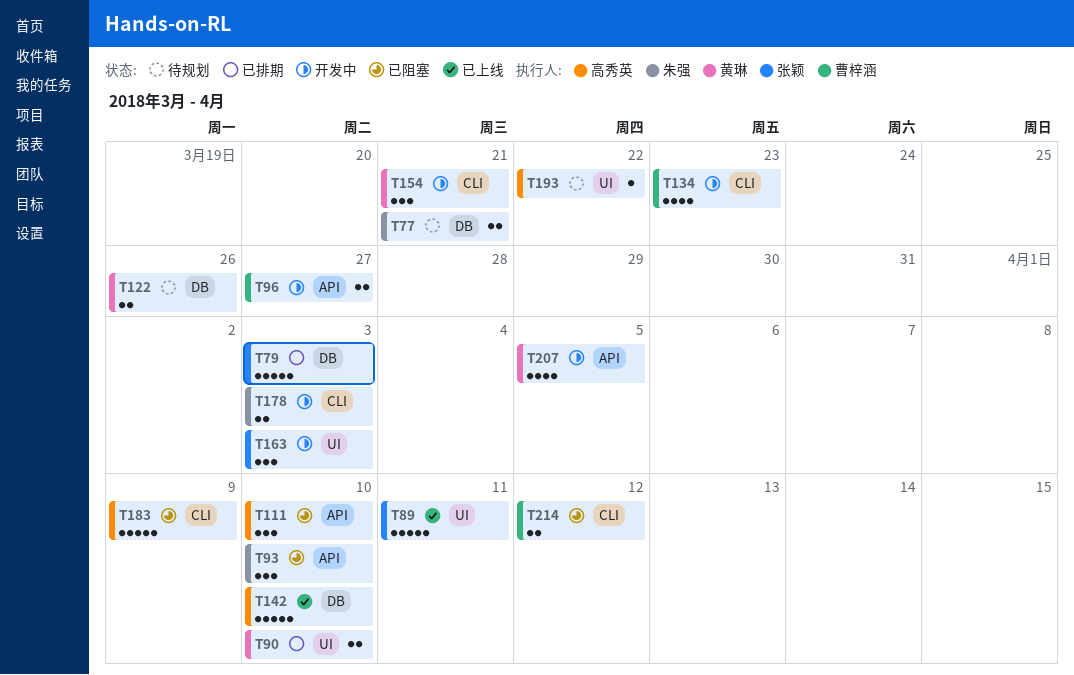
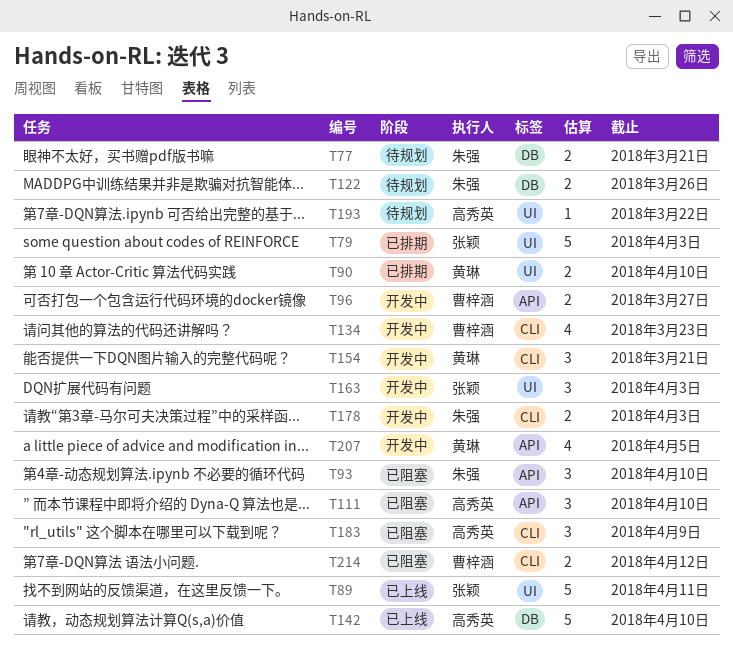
T79, label: DB -> UI
T122, owner: 黄琳 -> 朱强
T183, estimate: 5 -> 3

